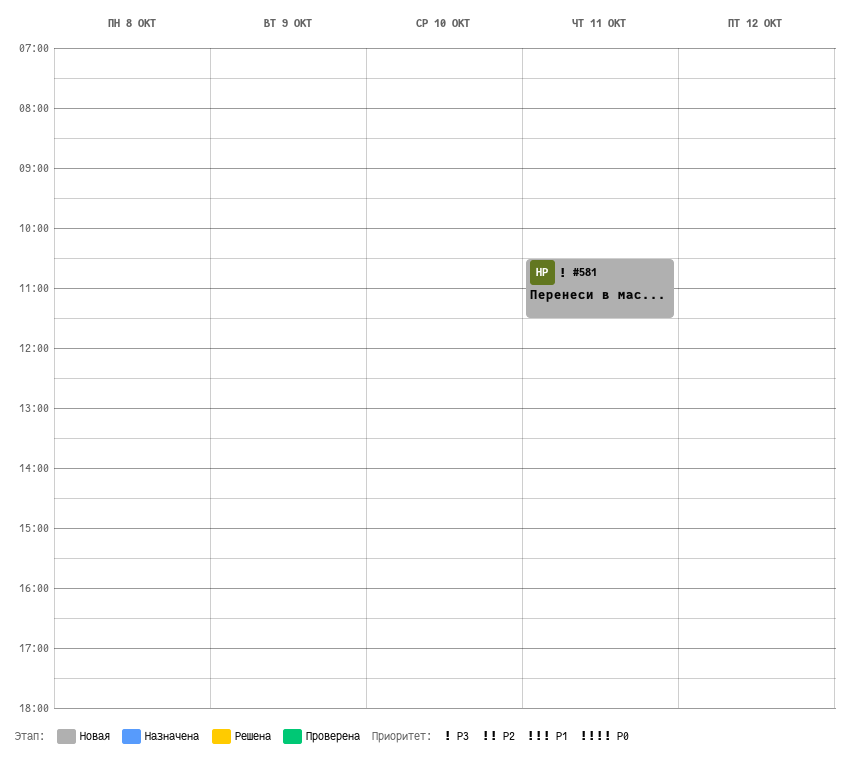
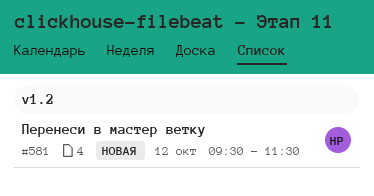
#581, day: Oct 11 -> Oct 12
#581, begins: 10:30 -> 09:30

